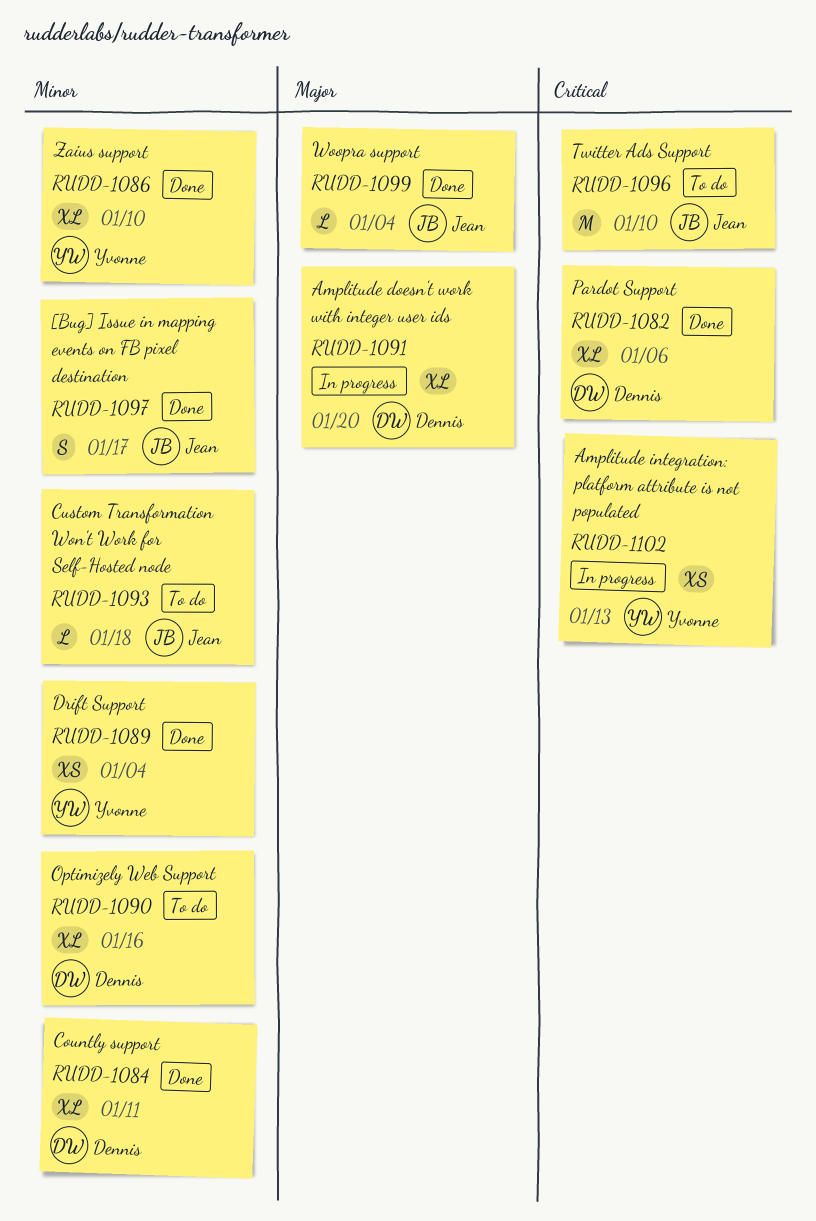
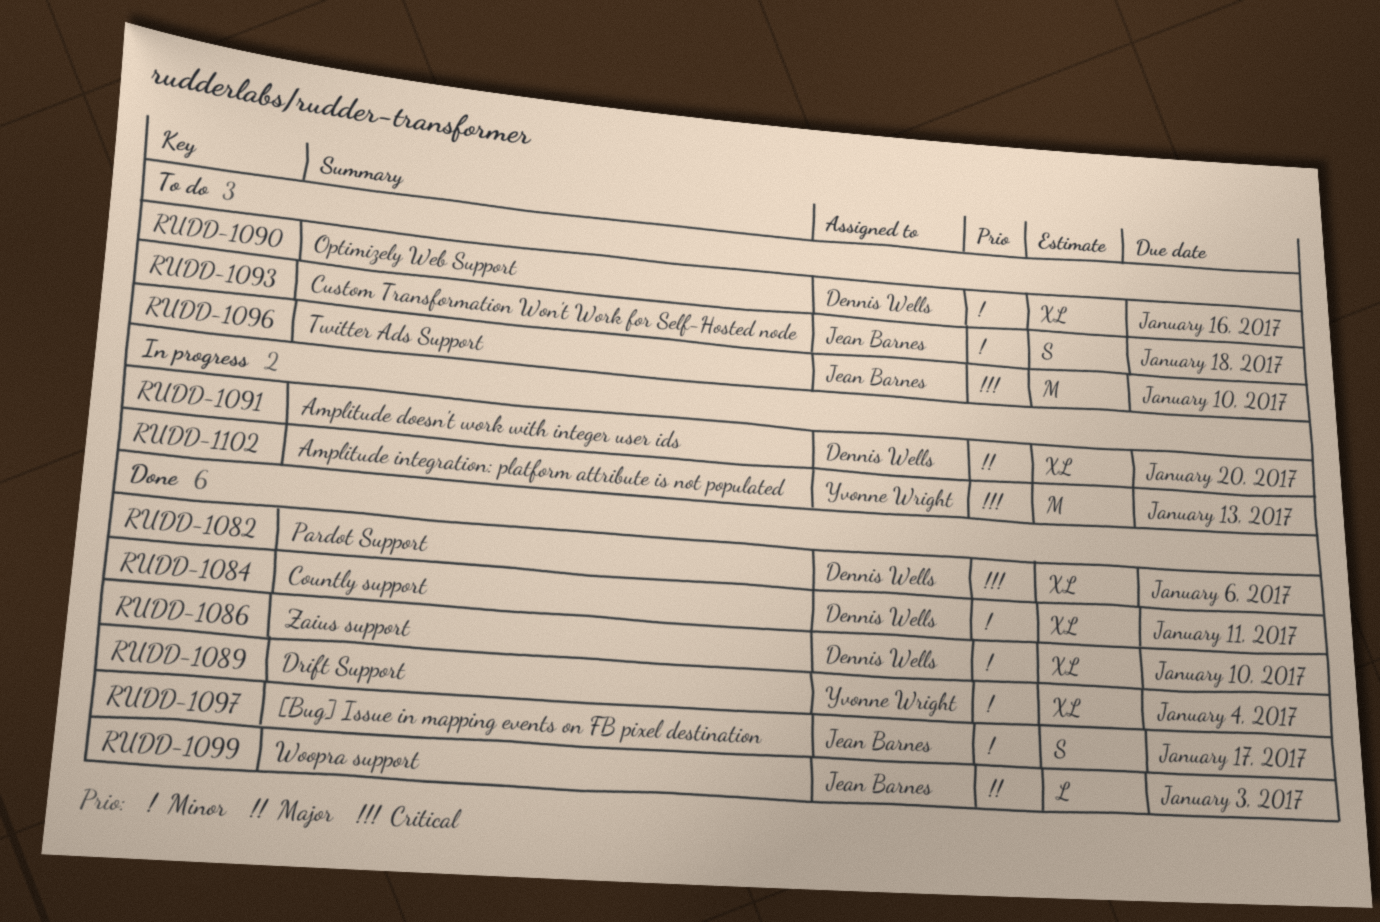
RUDD-1086, owner: Yvonne Wright -> Dennis Wells
RUDD-1089, estimate: XS -> XL
RUDD-1093, estimate: L -> S
RUDD-1099, due: Jan 4 -> Jan 3
RUDD-1102, estimate: XS -> M

